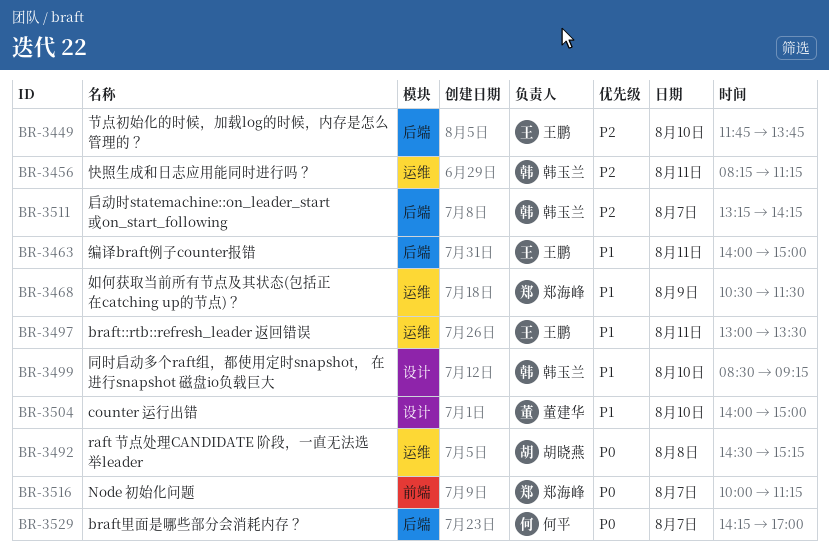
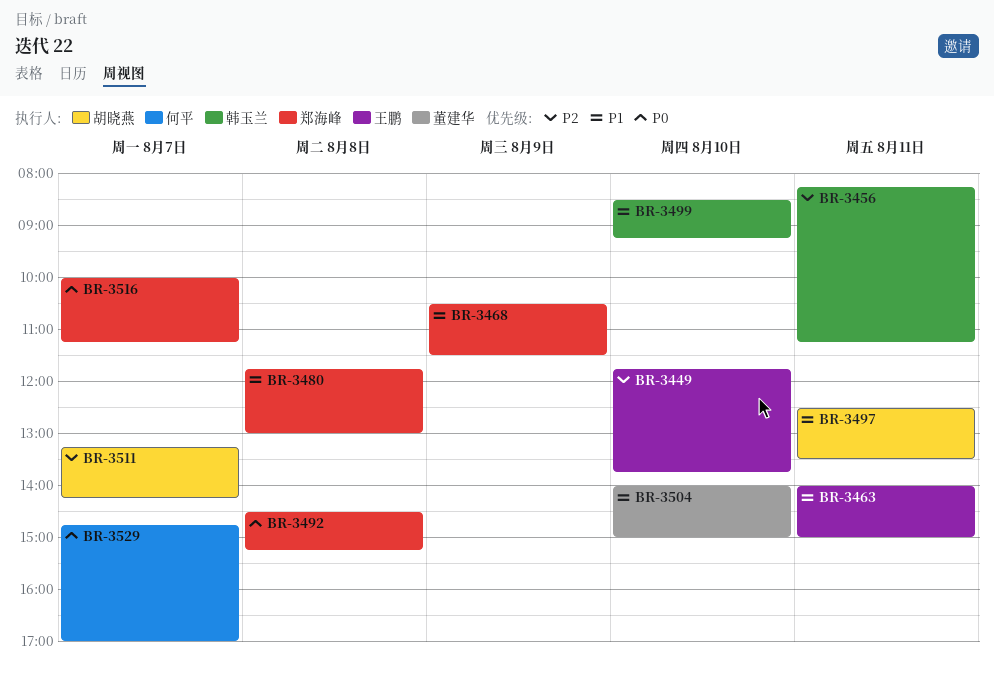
BR-3480: none -> present
BR-3492, owner: 胡晓燕 -> 郑海峰
BR-3497, owner: 王鹏 -> 胡晓燕
BR-3497, begins: 13:00 -> 12:30
BR-3511, owner: 韩玉兰 -> 胡晓燕
BR-3529, begins: 14:15 -> 14:45

